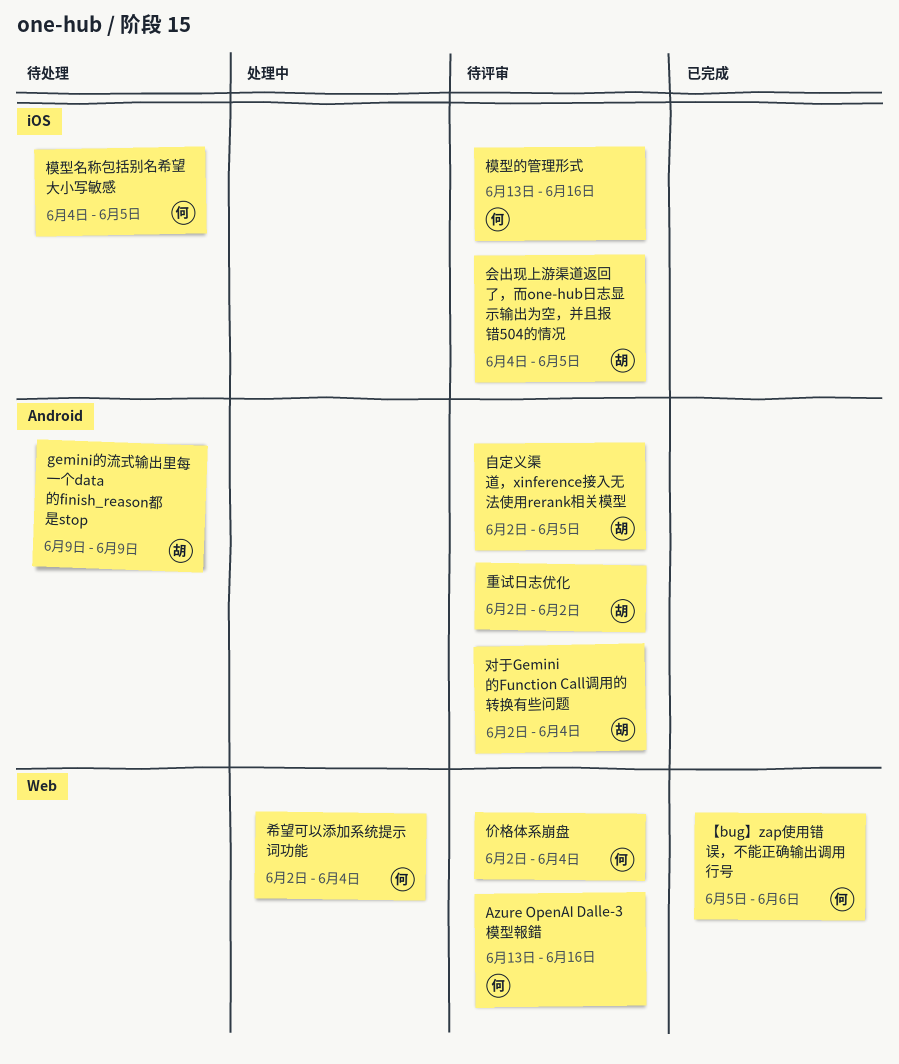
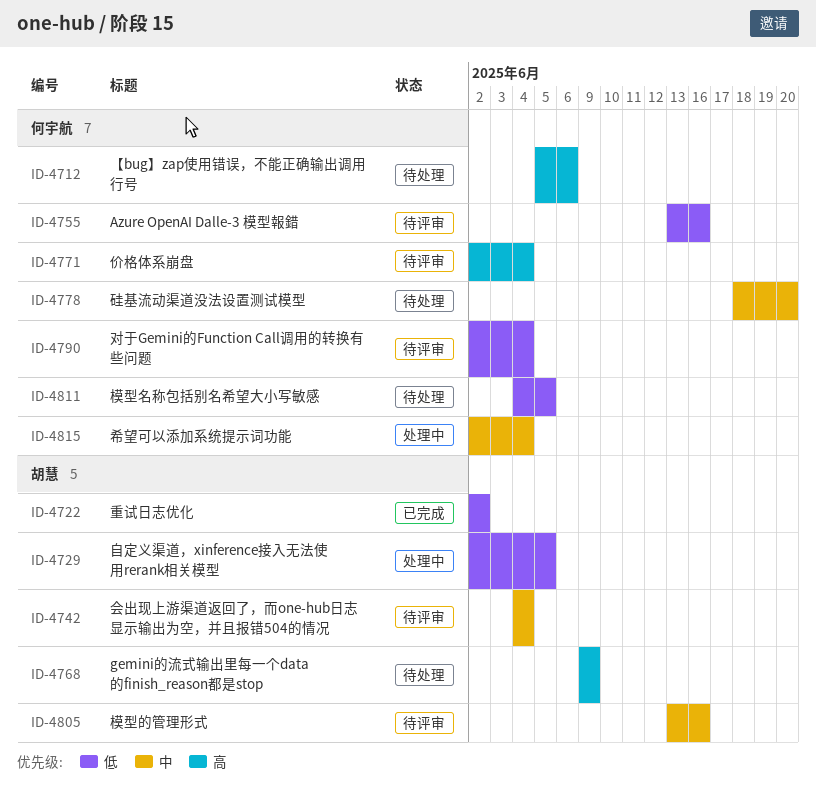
【bug】zap使用错误，不能正确输出调用行号, status: 已完成 -> 待处理
会出现上游渠道返回了，而one-hub日志显示输出为空，并且报错504的情况, due: Jun 5 -> Jun 4
对于Gemini的Function Call调用的转换有些问题, owner: 胡慧 -> 何宇航
模型的管理形式, owner: 何宇航 -> 胡慧
硅基流动渠道没法设置测试模型: none -> present
自定义渠道，xinference接入无法使用rerank相关模型, status: 待评审 -> 处理中
重试日志优化, status: 待评审 -> 已完成

